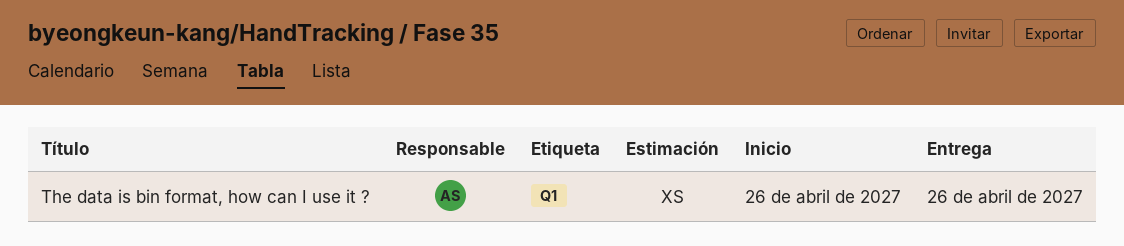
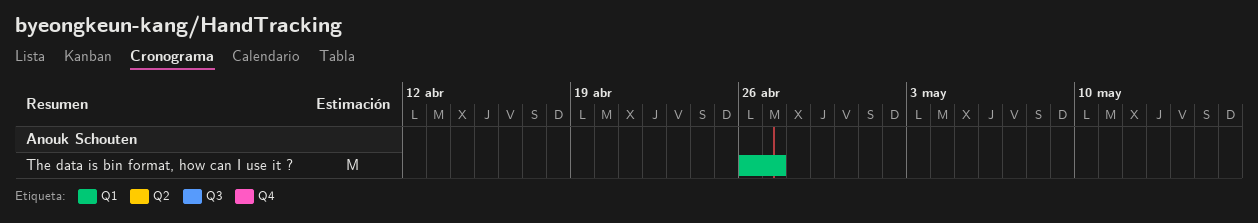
The data is bin format, how can I use it ?, estimate: XS -> M
The data is bin format, how can I use it ?, due: Apr 26 -> Apr 27

